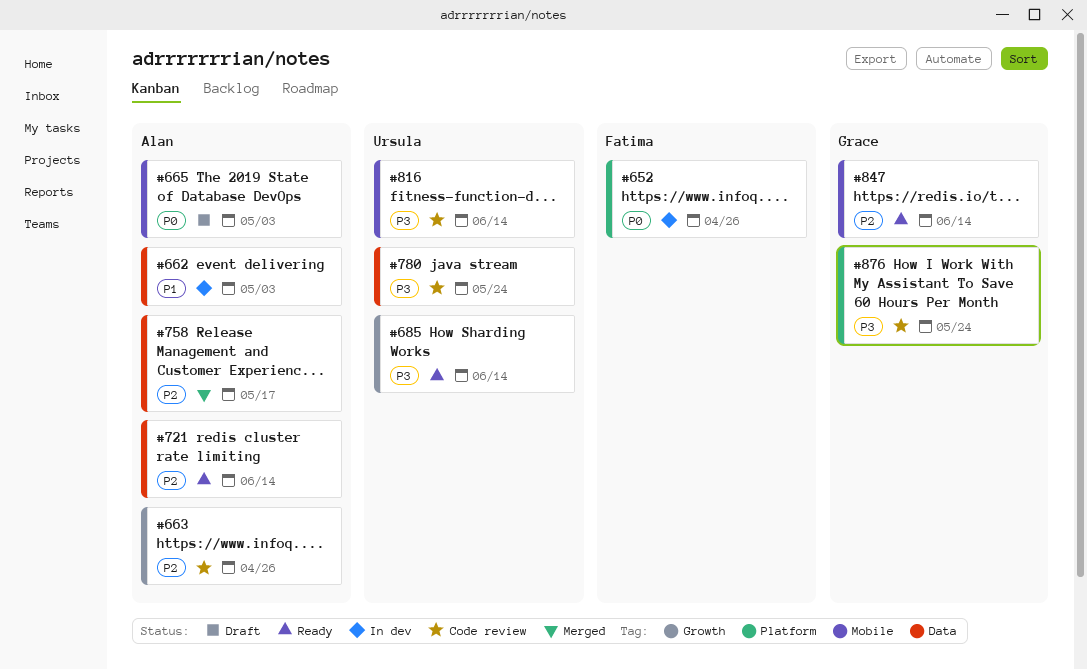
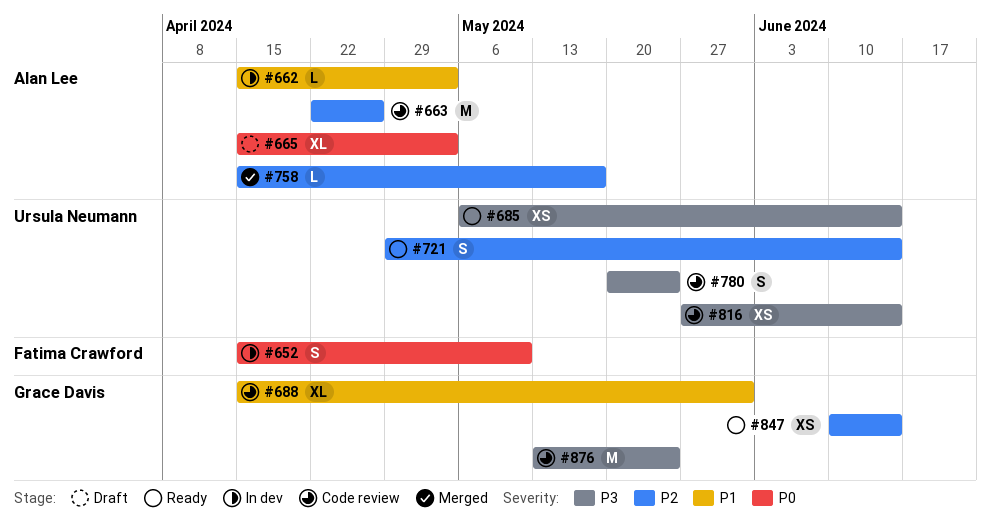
#652, due: Apr 26 -> May 10
#688: none -> present
#721, owner: Alan Lee -> Ursula Neumann

